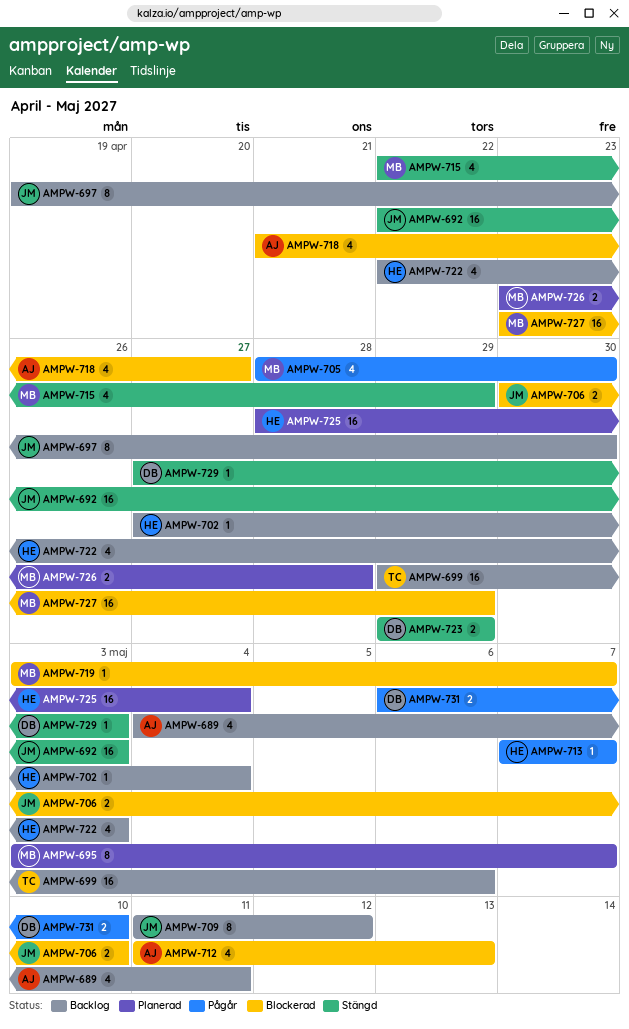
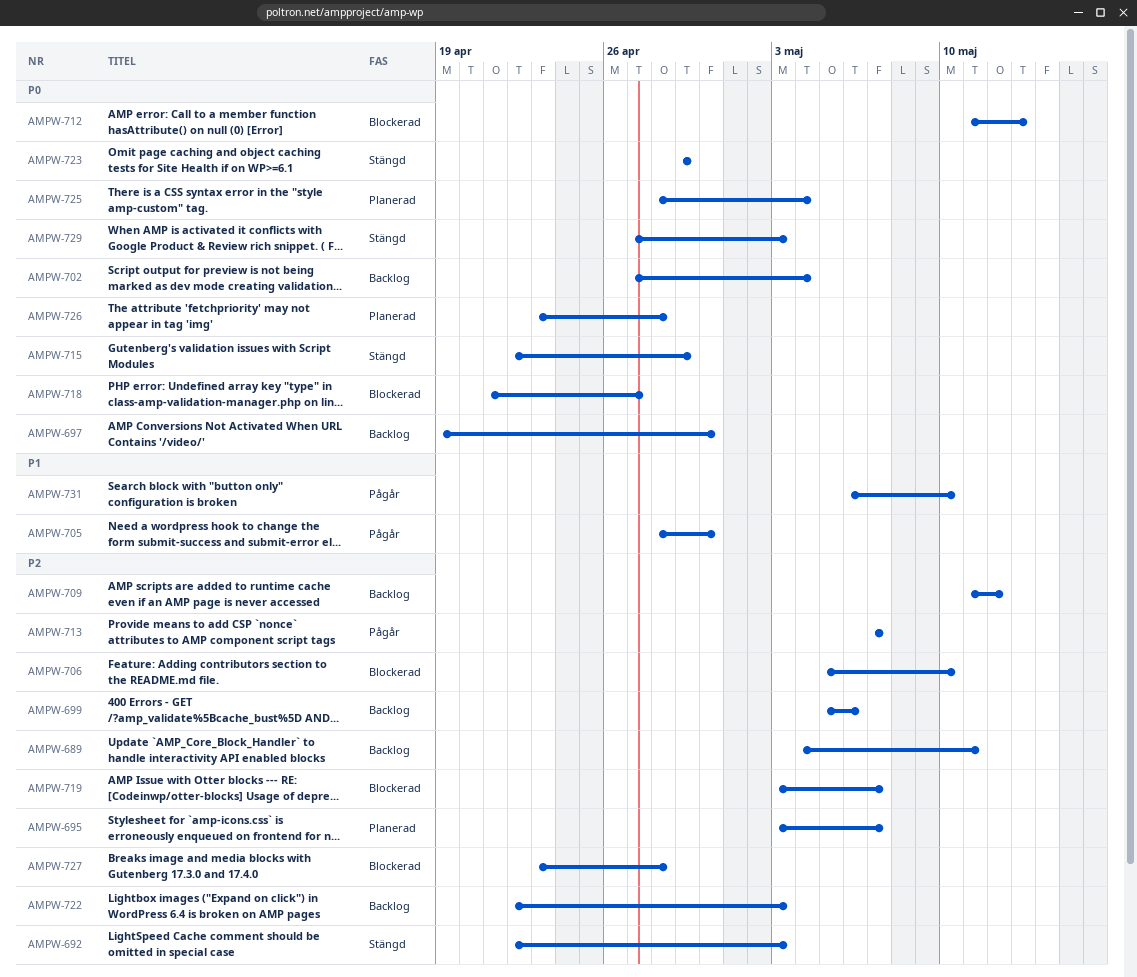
AMPW-699, start: Apr 29 -> May 5
AMPW-706, start: Apr 30 -> May 5
AMPW-727, due: Apr 29 -> Apr 28

